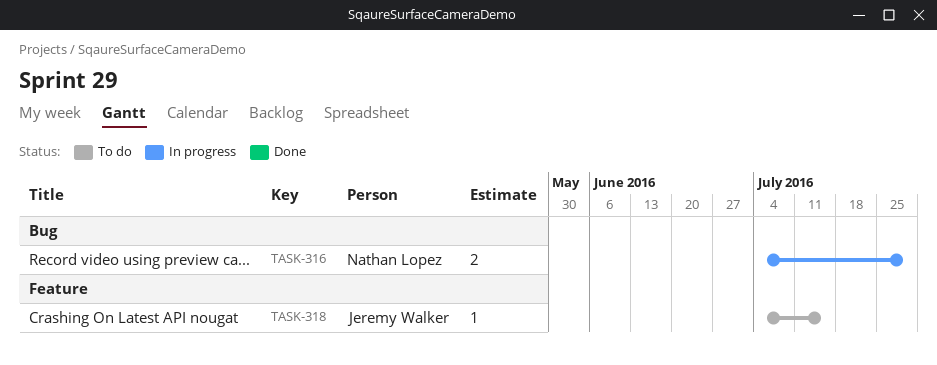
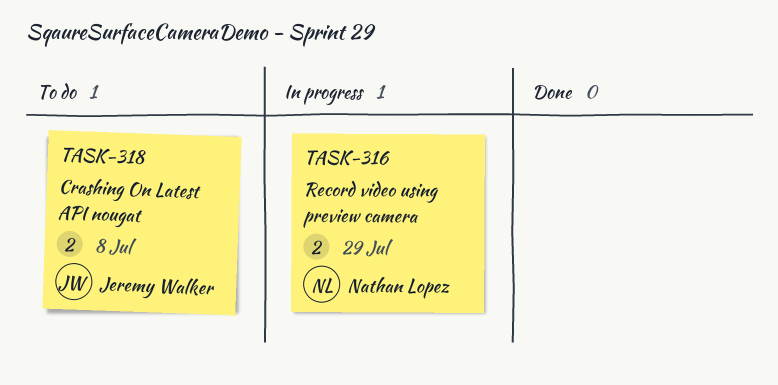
TASK-318, estimate: 1 -> 2
TASK-318, due: Jul 15 -> Jul 8

